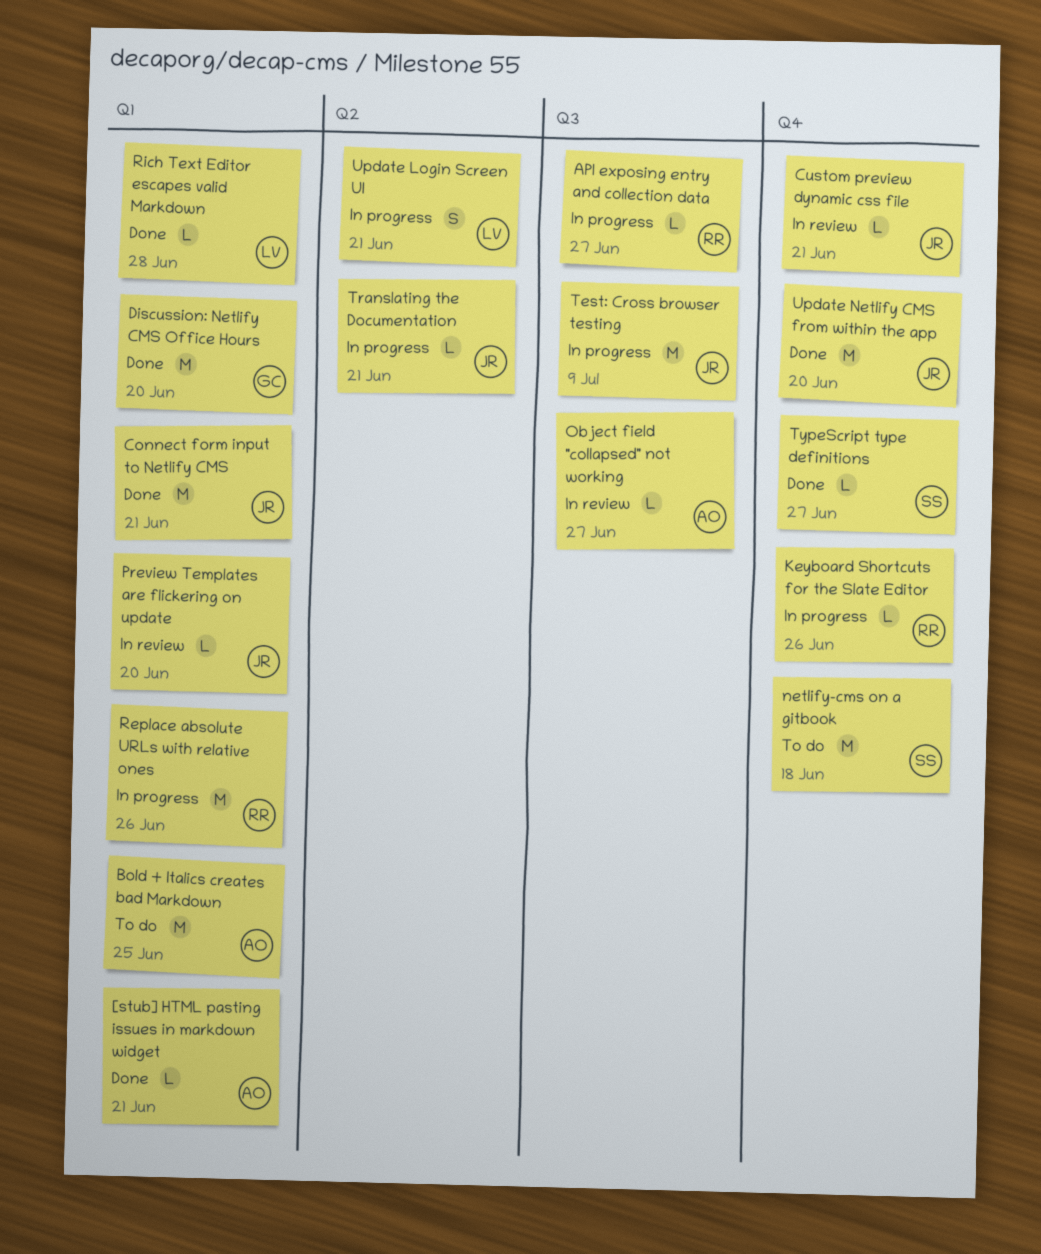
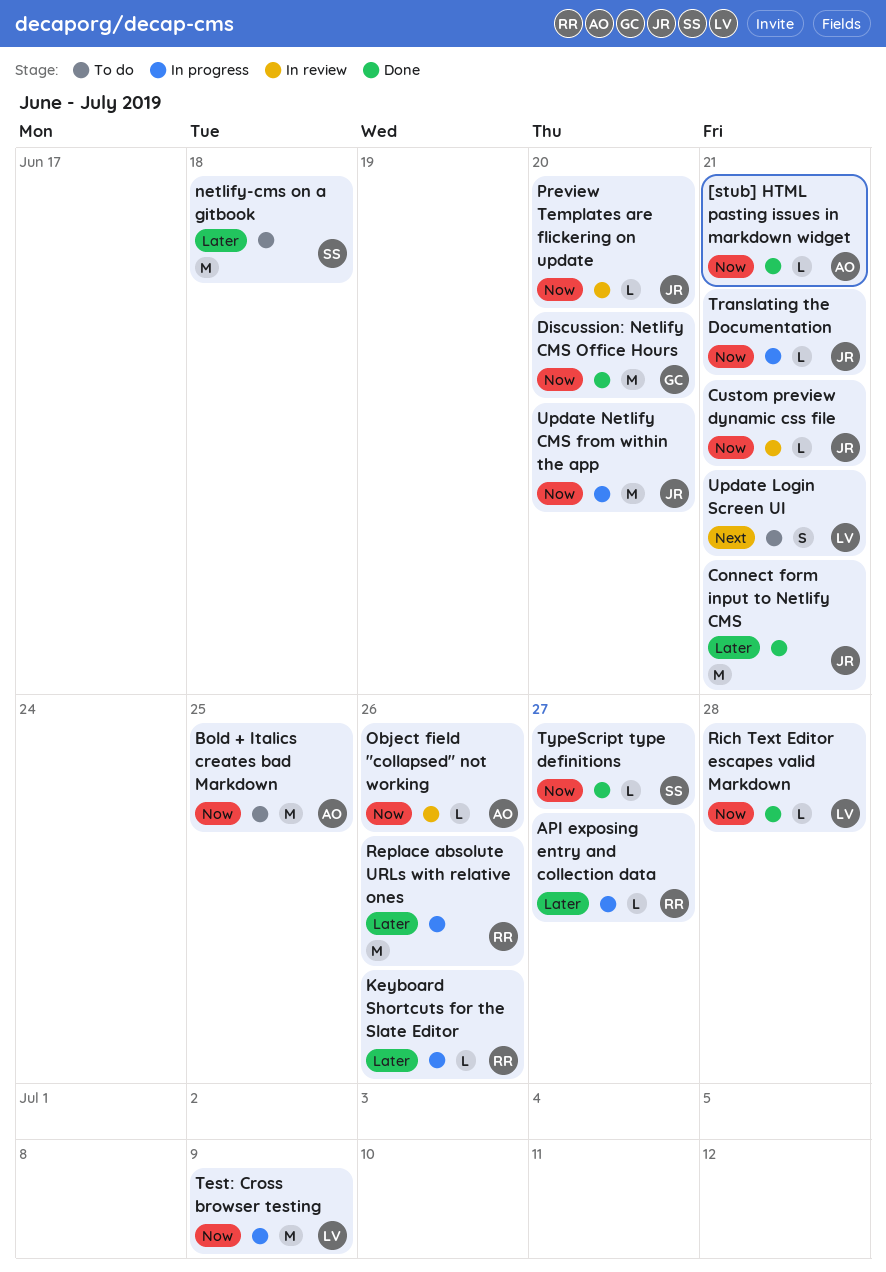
Object field "collapsed" not working, due: Jun 27 -> Jun 26
Test: Cross browser testing, owner: JR -> LV
Update Login Screen UI, status: In progress -> To do
Update Netlify CMS from within the app, status: Done -> In progress

